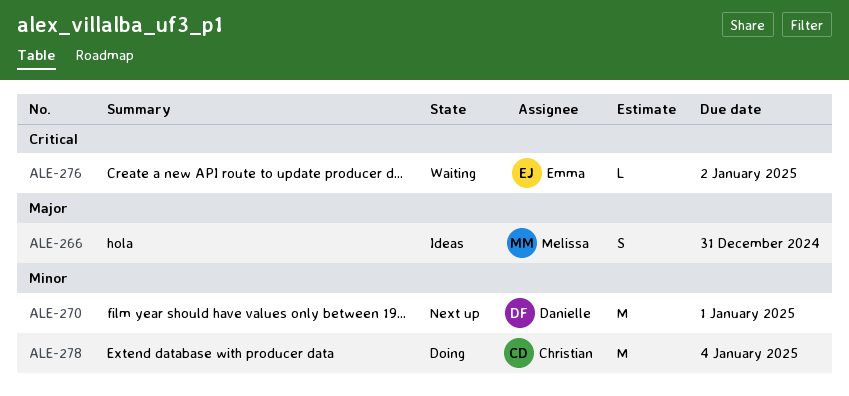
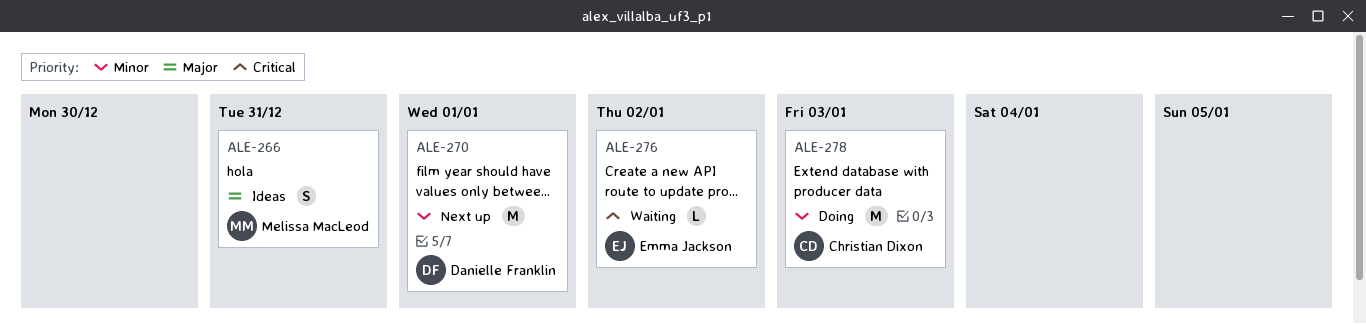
ALE-278, due: Jan 4 -> Jan 3

